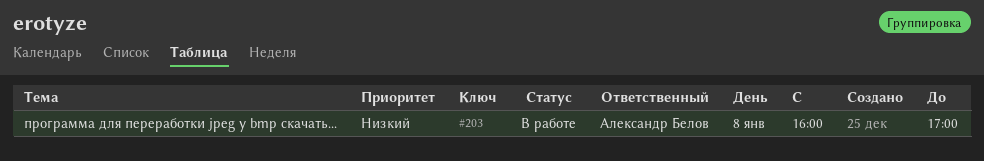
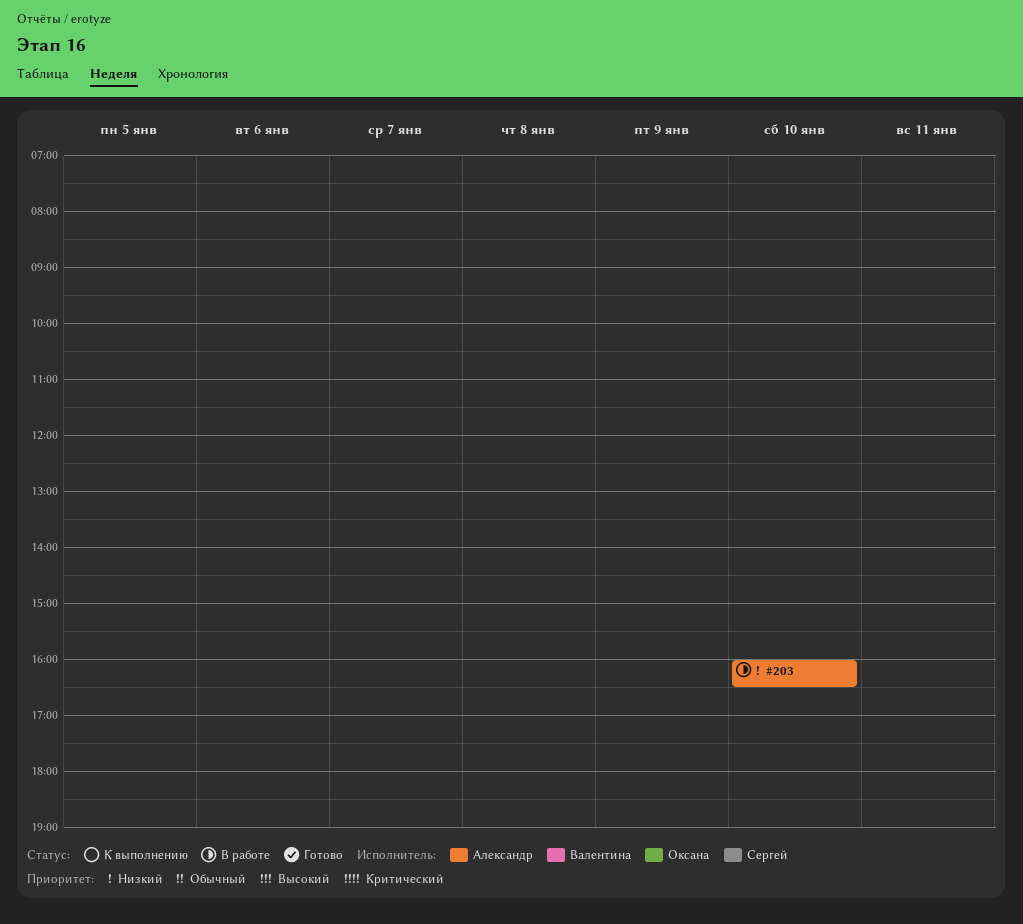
#203, day: Jan 8 -> Jan 10
#203, ends: 17:00 -> 16:30

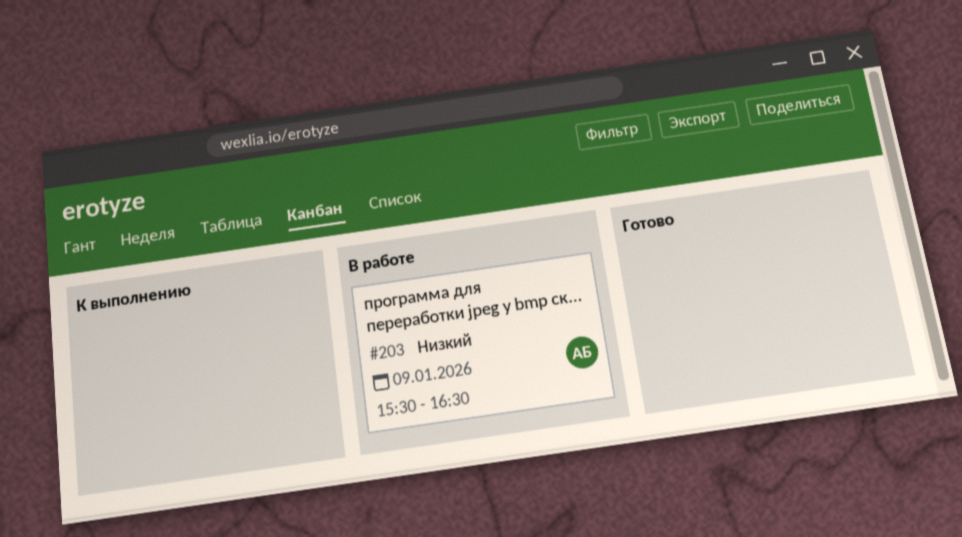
#203, day: Jan 10 -> Jan 9
#203, begins: 16:00 -> 15:30

